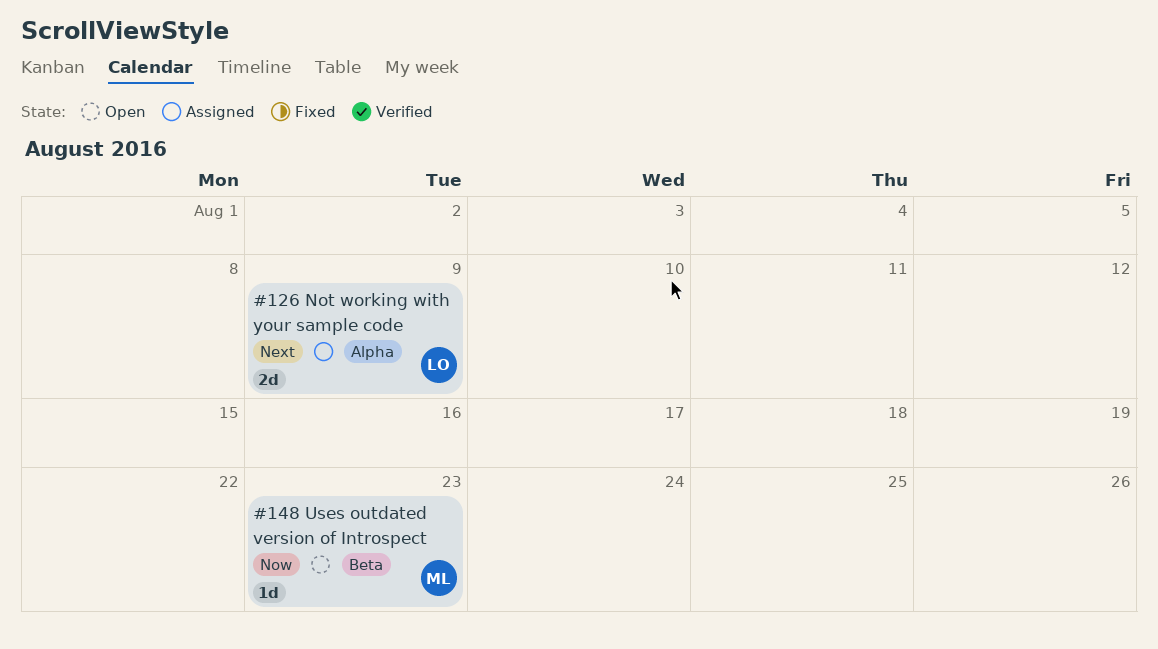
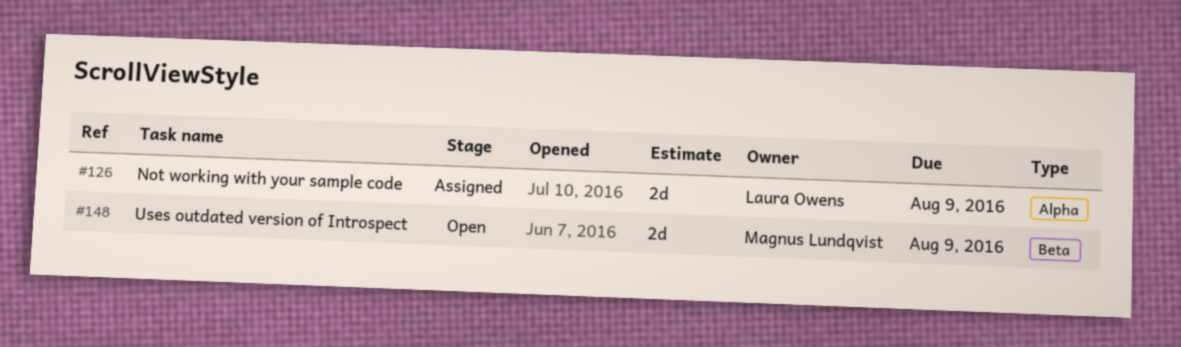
#148, estimate: 1d -> 2d
#148, due: Aug 23 -> Aug 9

